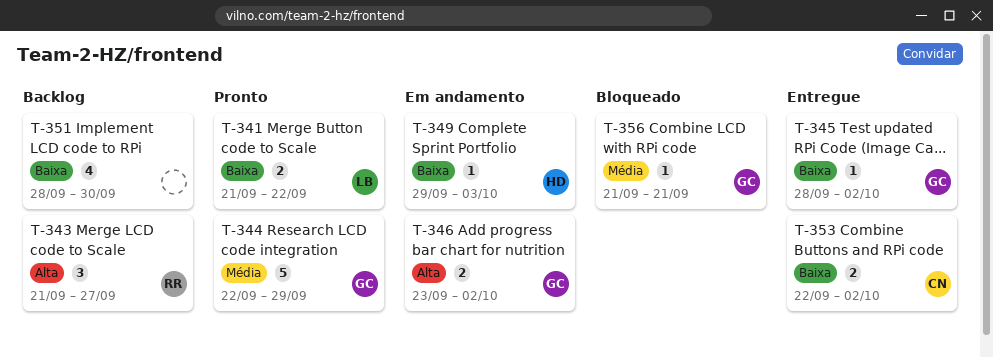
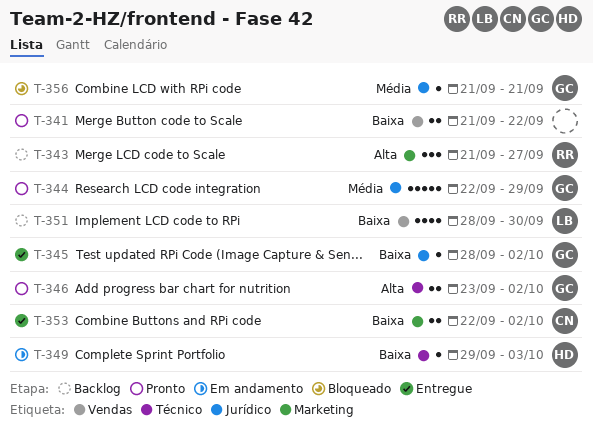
T-341, owner: LB -> none
T-346, status: Em andamento -> Pronto
T-351, owner: none -> LB

